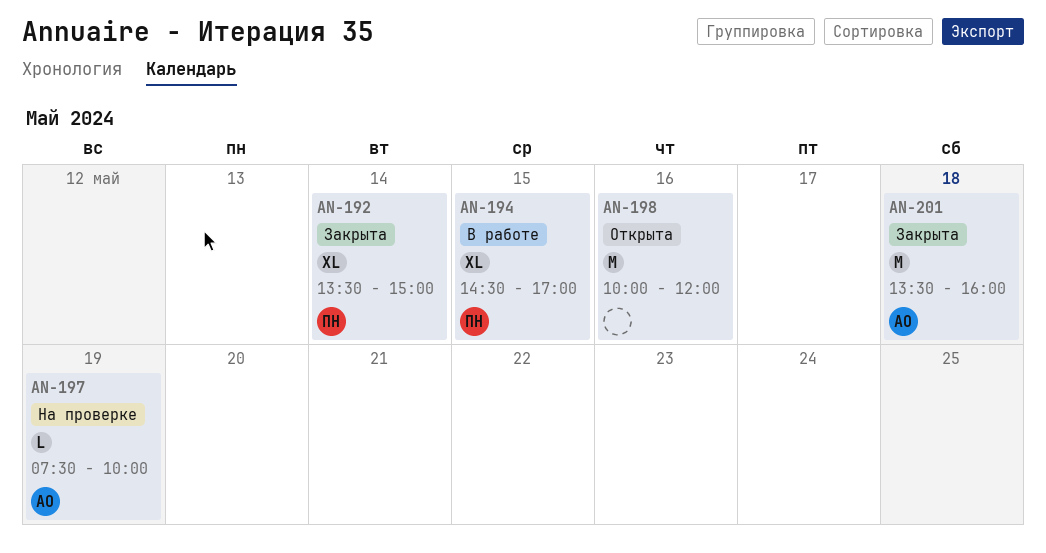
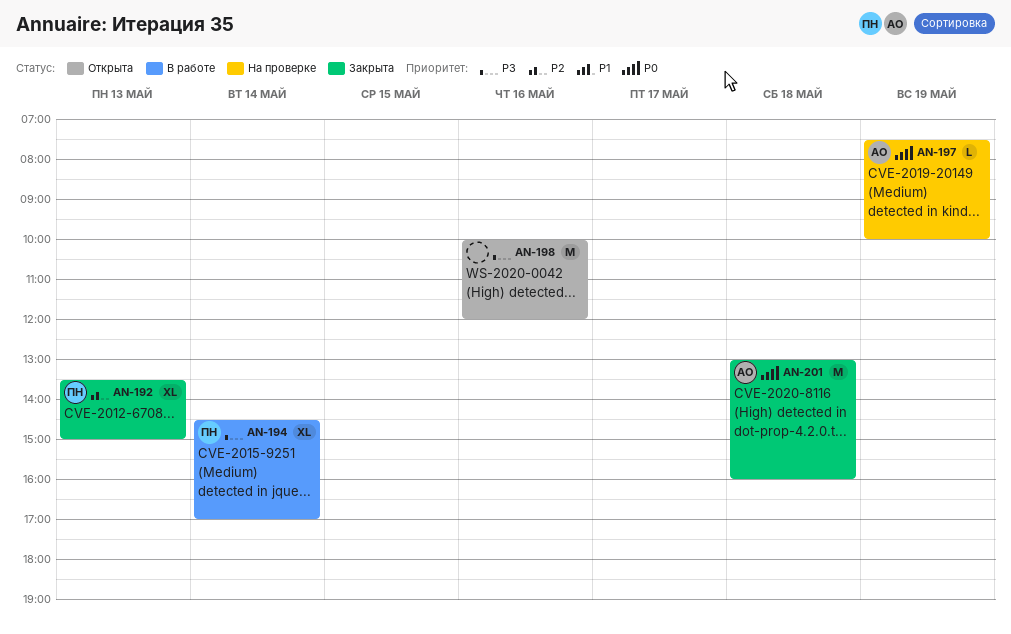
AN-192, day: May 14 -> May 13
AN-194, day: May 15 -> May 14
AN-201, begins: 13:30 -> 13:00

